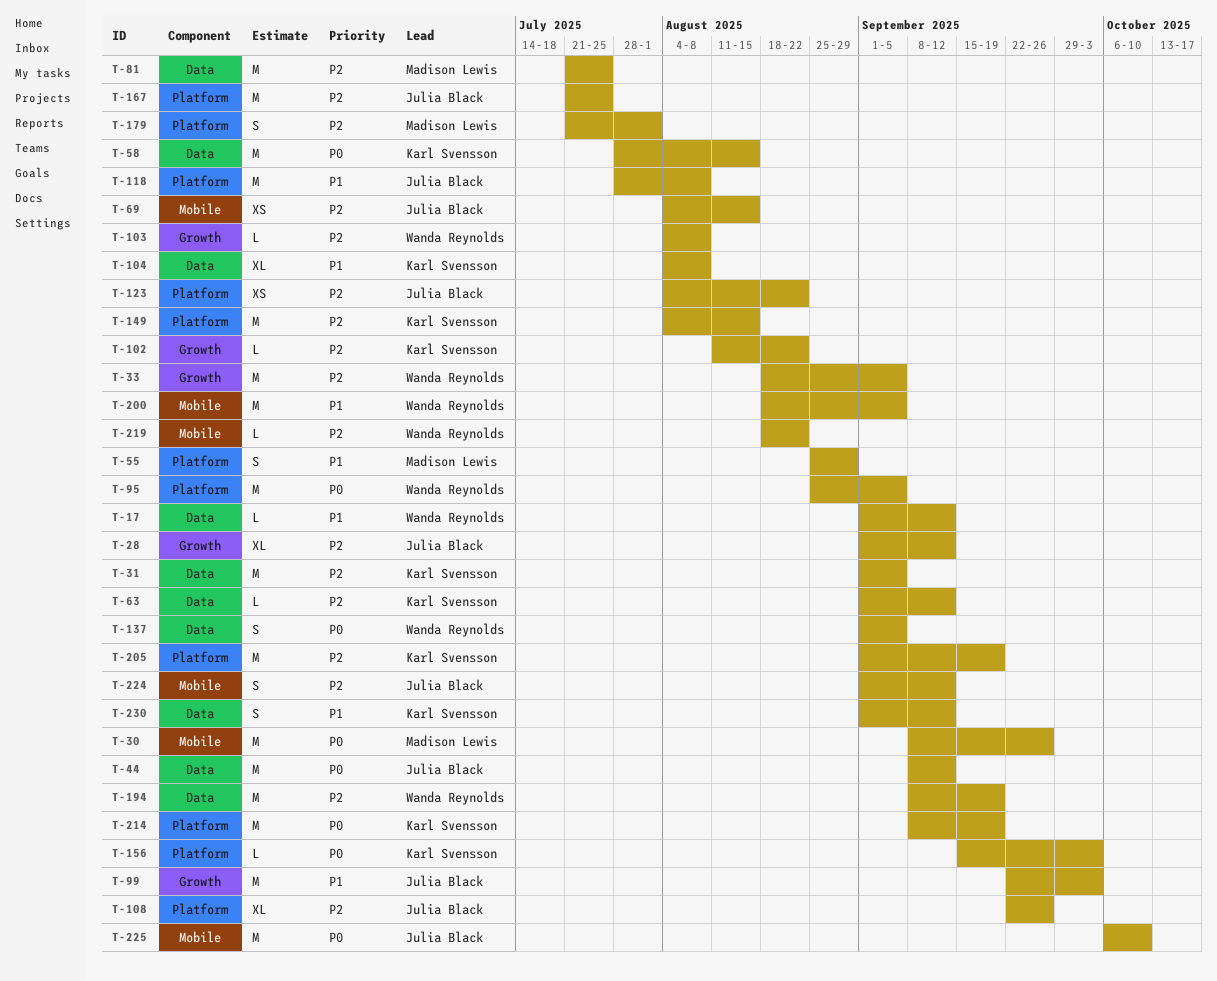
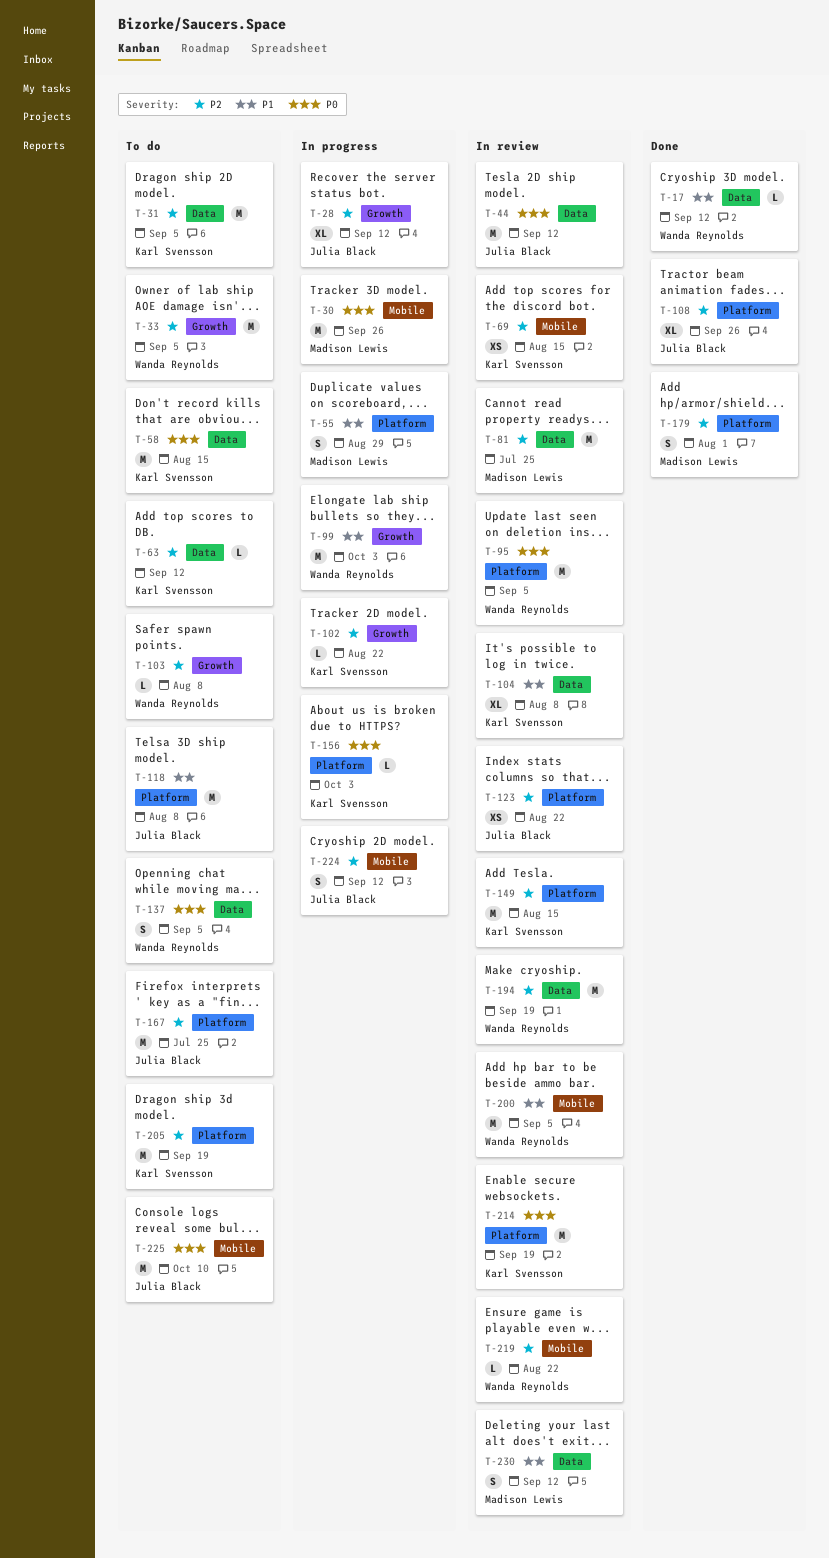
T-69, owner: Julia Black -> Karl Svensson
T-99, owner: Julia Black -> Wanda Reynolds
T-230, owner: Karl Svensson -> Madison Lewis

